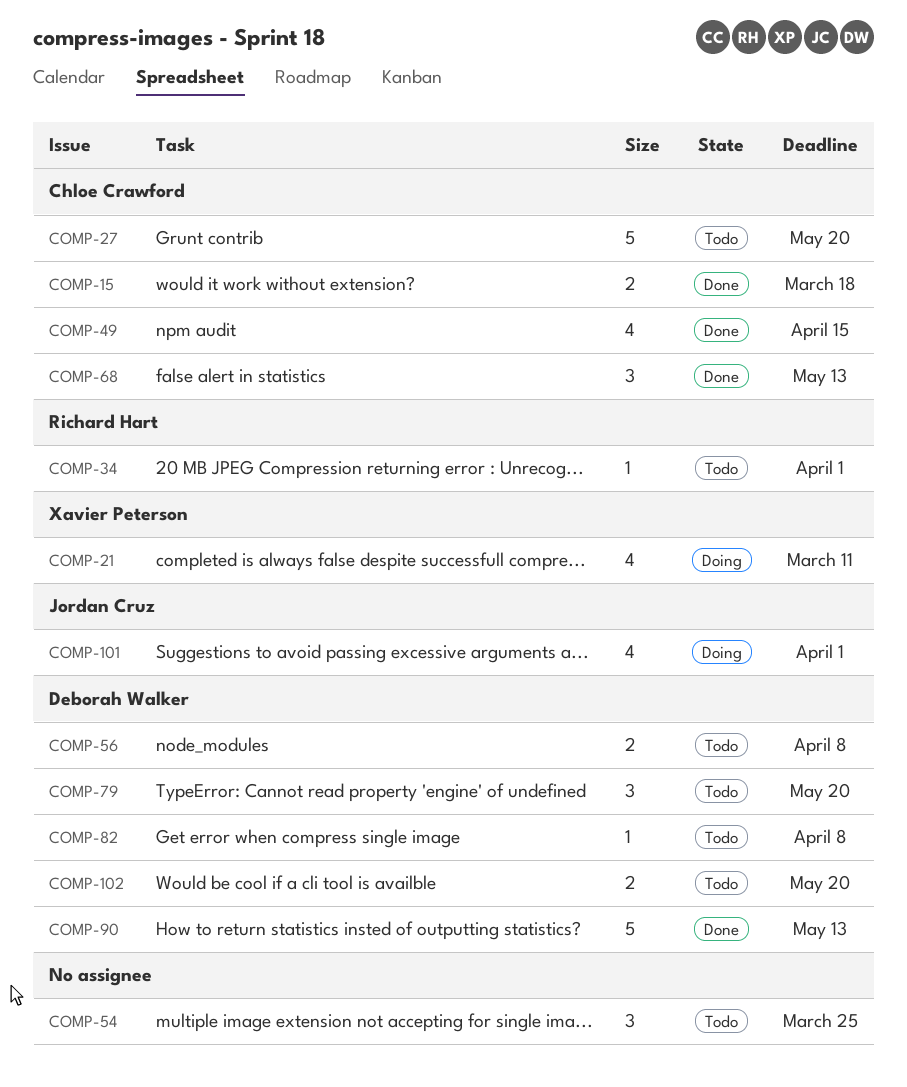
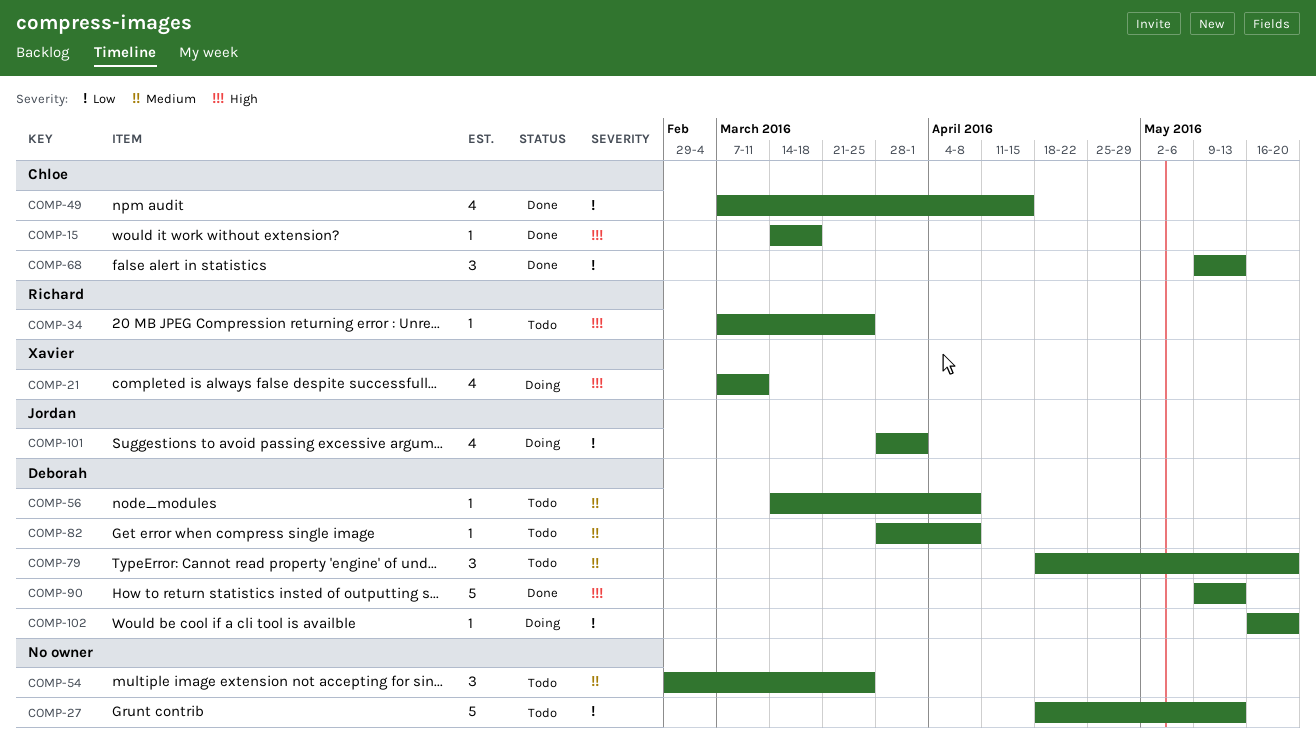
COMP-15, estimate: 2 -> 1
COMP-27, owner: Chloe Crawford -> none
COMP-27, due: May 20 -> May 13
COMP-34, due: Apr 1 -> Mar 25
COMP-56, estimate: 2 -> 1
COMP-102, status: Todo -> Doing
COMP-102, estimate: 2 -> 1

